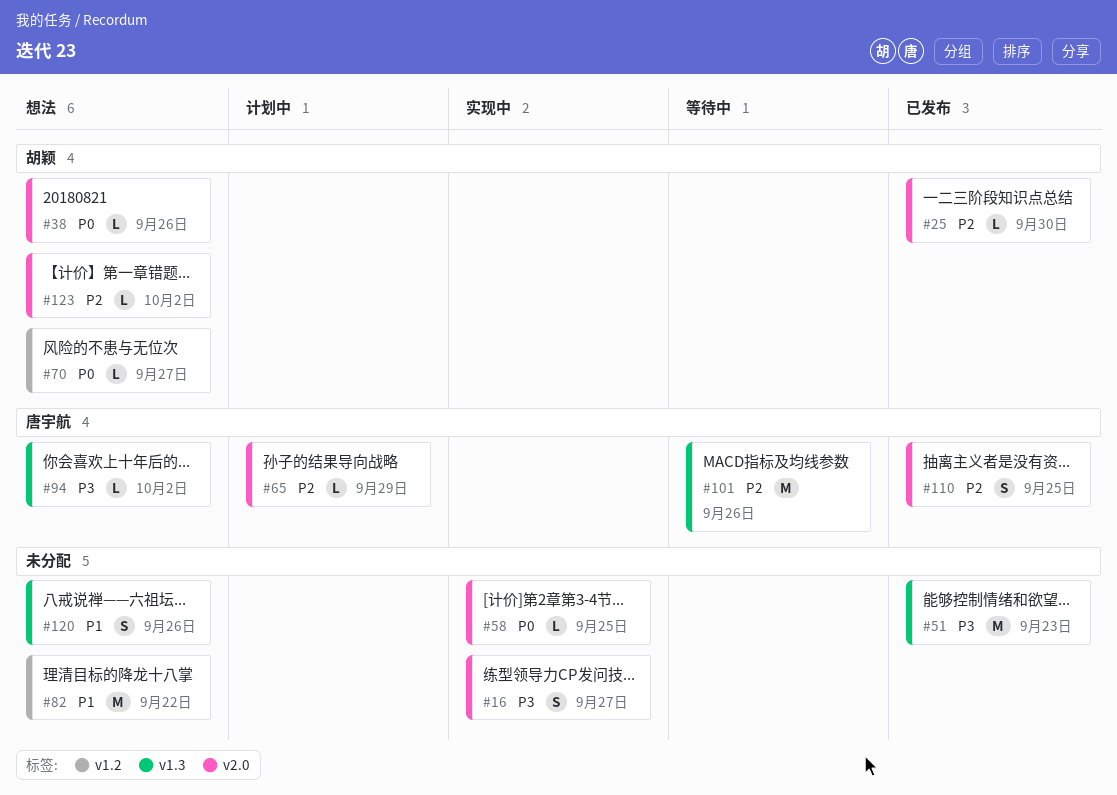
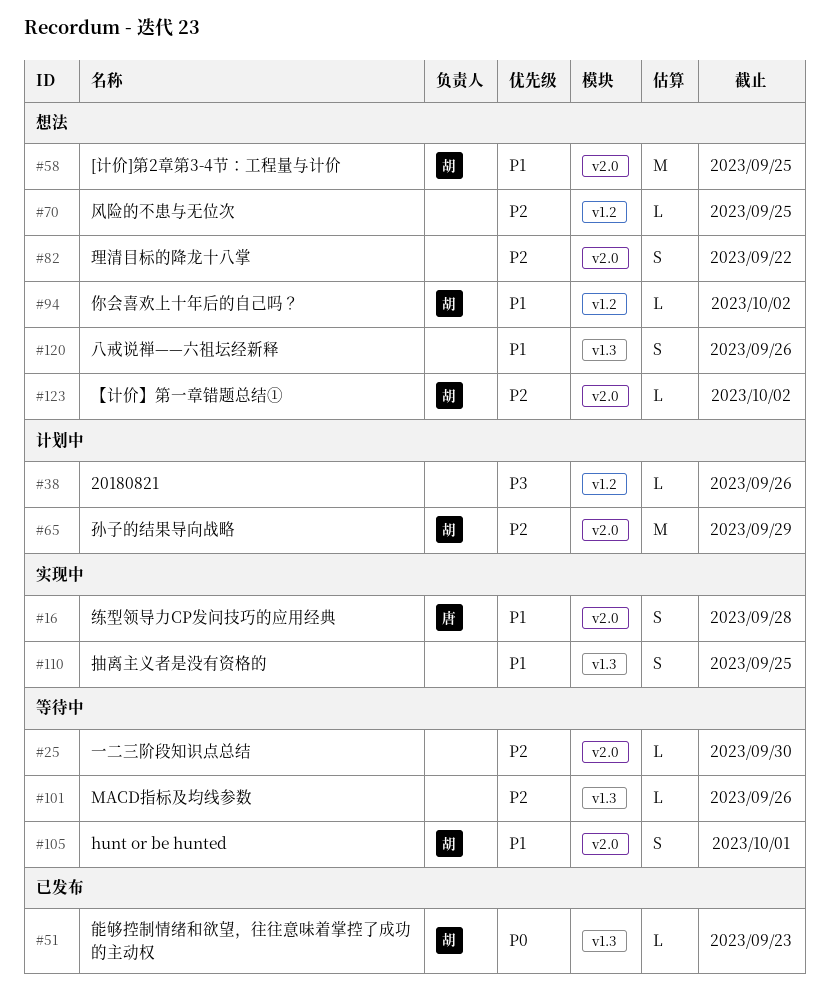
#16, owner: none -> 唐宇航
#16, priority: P3 -> P1
#16, due: Sep 27 -> Sep 28
#25, status: 已发布 -> 等待中
#25, owner: 胡颖 -> none
#38, status: 想法 -> 计划中
#38, owner: 胡颖 -> none
#38, priority: P0 -> P3
#38, label: v2.0 -> v1.2
#51, owner: none -> 胡颖
#51, priority: P3 -> P0
#51, estimate: M -> L
#58, status: 实现中 -> 想法
#58, owner: none -> 胡颖
#58, priority: P0 -> P1
#58, estimate: L -> M
#65, owner: 唐宇航 -> 胡颖
#65, estimate: L -> M
#70, owner: 胡颖 -> none
#70, priority: P0 -> P2
#70, due: Sep 27 -> Sep 25
#82, priority: P1 -> P2
#82, label: v1.2 -> v2.0
#82, estimate: M -> S
#94, owner: 唐宇航 -> 胡颖
#94, priority: P3 -> P1
#94, label: v1.3 -> v1.2
#101, owner: 唐宇航 -> none
#101, estimate: M -> L
#105: none -> present
#110, status: 已发布 -> 实现中
#110, owner: 唐宇航 -> none
#110, priority: P2 -> P1
#110, label: v2.0 -> v1.3

